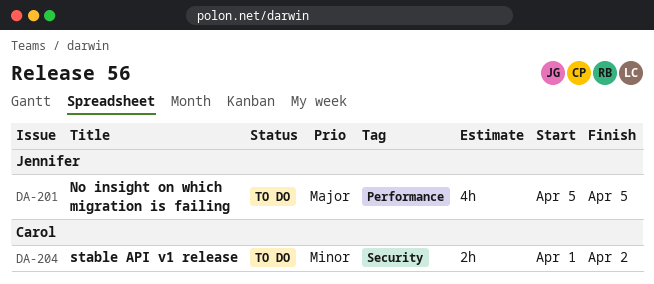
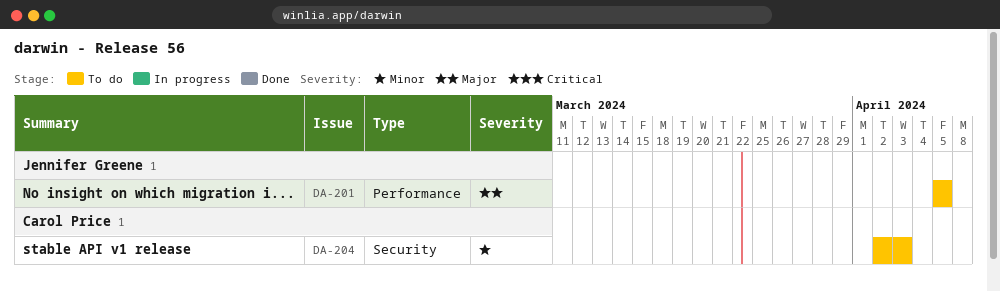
DA-204, start: Apr 1 -> Apr 2
DA-204, due: Apr 2 -> Apr 3

